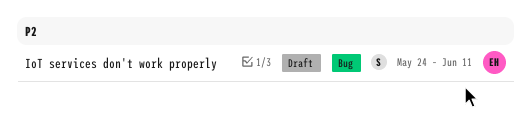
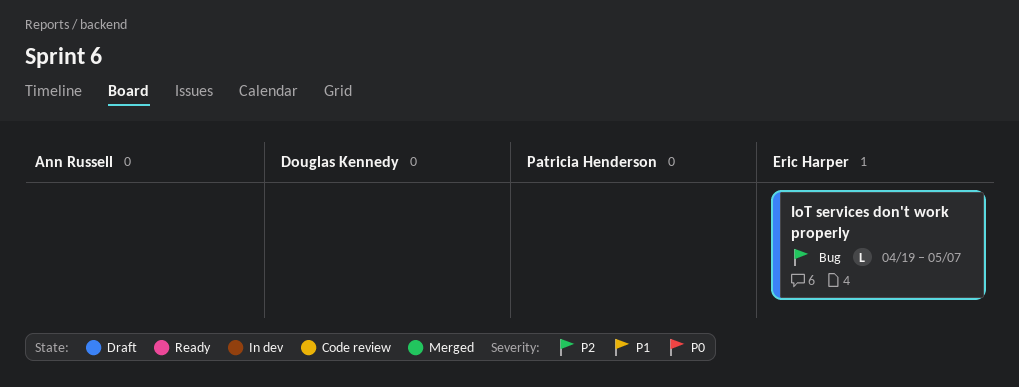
IoT services don't work properly, estimate: S -> L
IoT services don't work properly, start: May 24 -> Apr 19
IoT services don't work properly, due: Jun 11 -> May 7

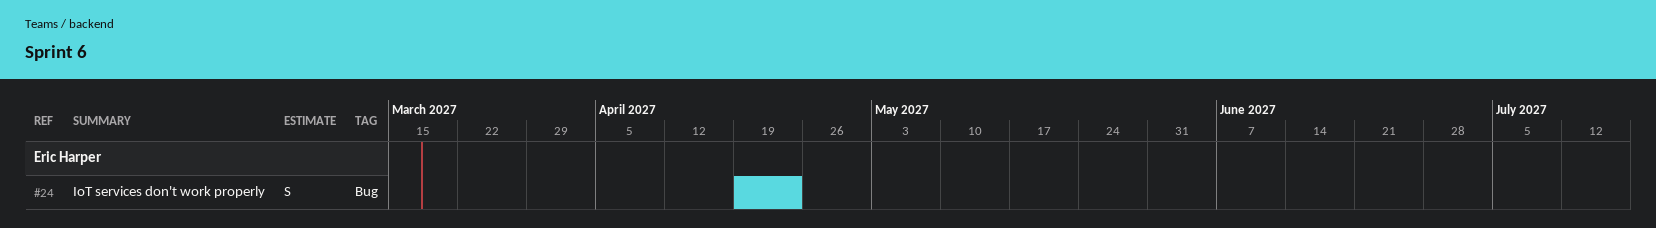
IoT services don't work properly, estimate: L -> S
IoT services don't work properly, due: May 7 -> Apr 23

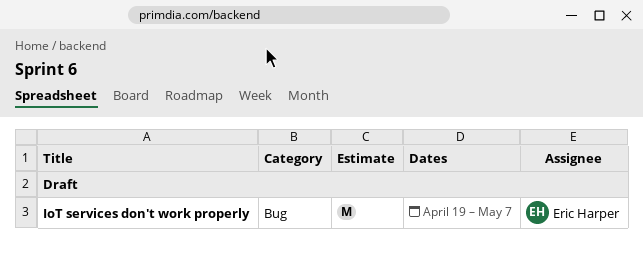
IoT services don't work properly, estimate: S -> M
IoT services don't work properly, due: Apr 23 -> May 7

